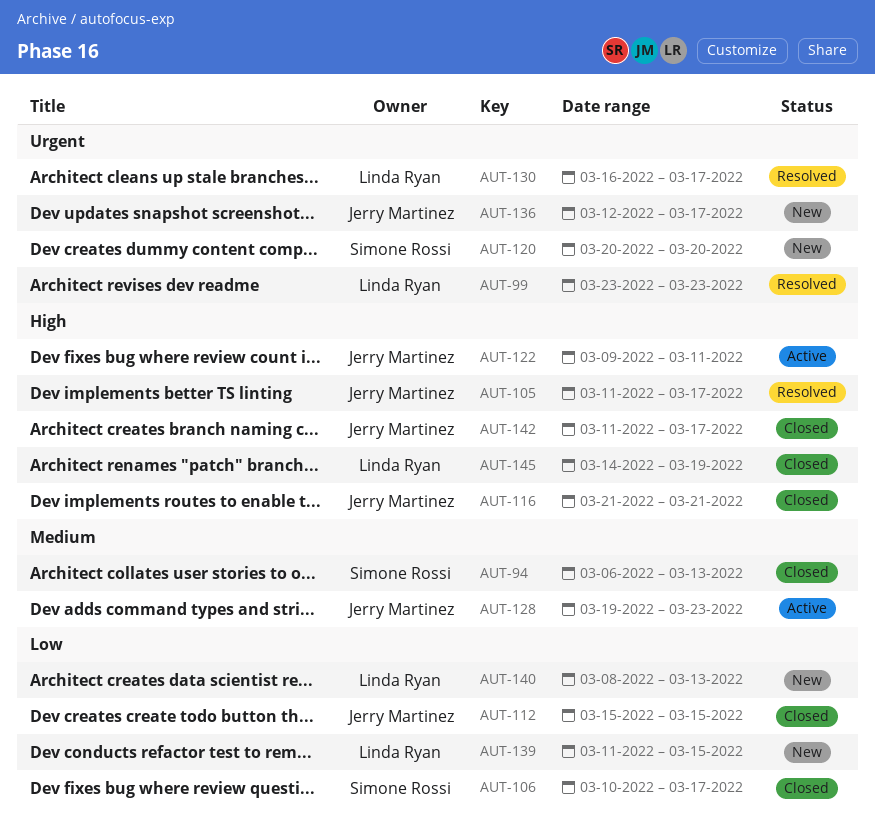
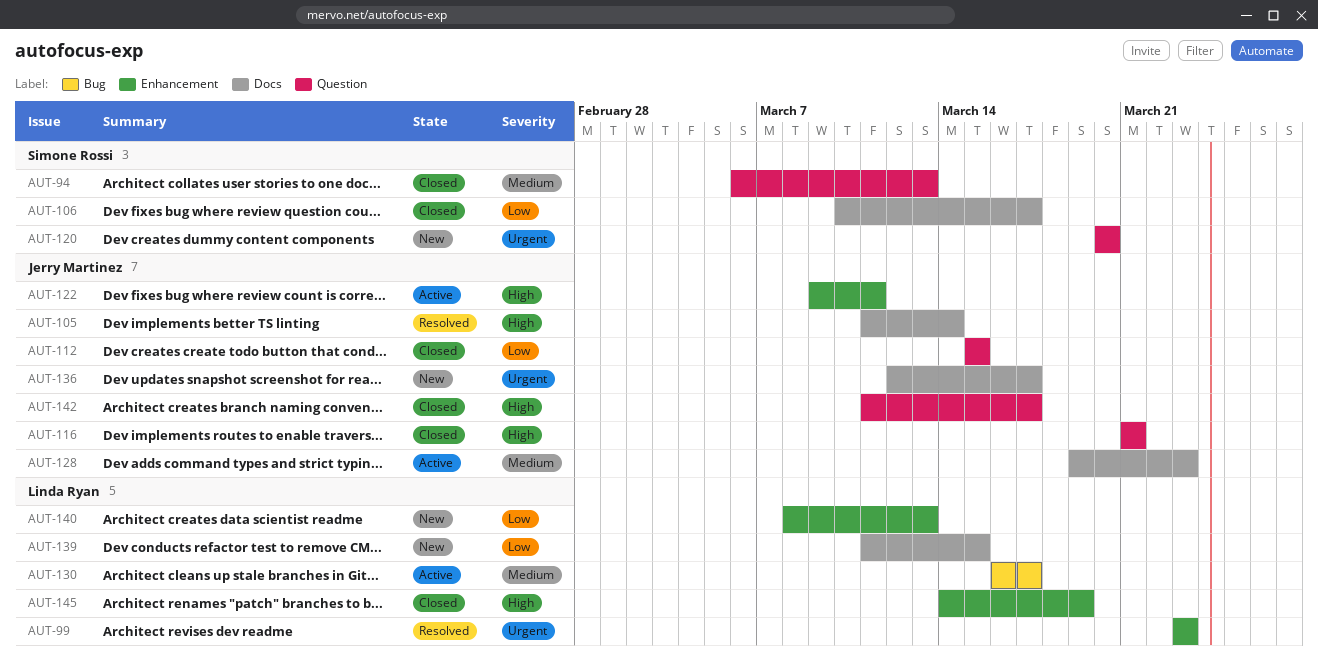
AUT-105, due: Mar 17 -> Mar 14
AUT-130, status: Resolved -> Active
AUT-130, priority: Urgent -> Medium

